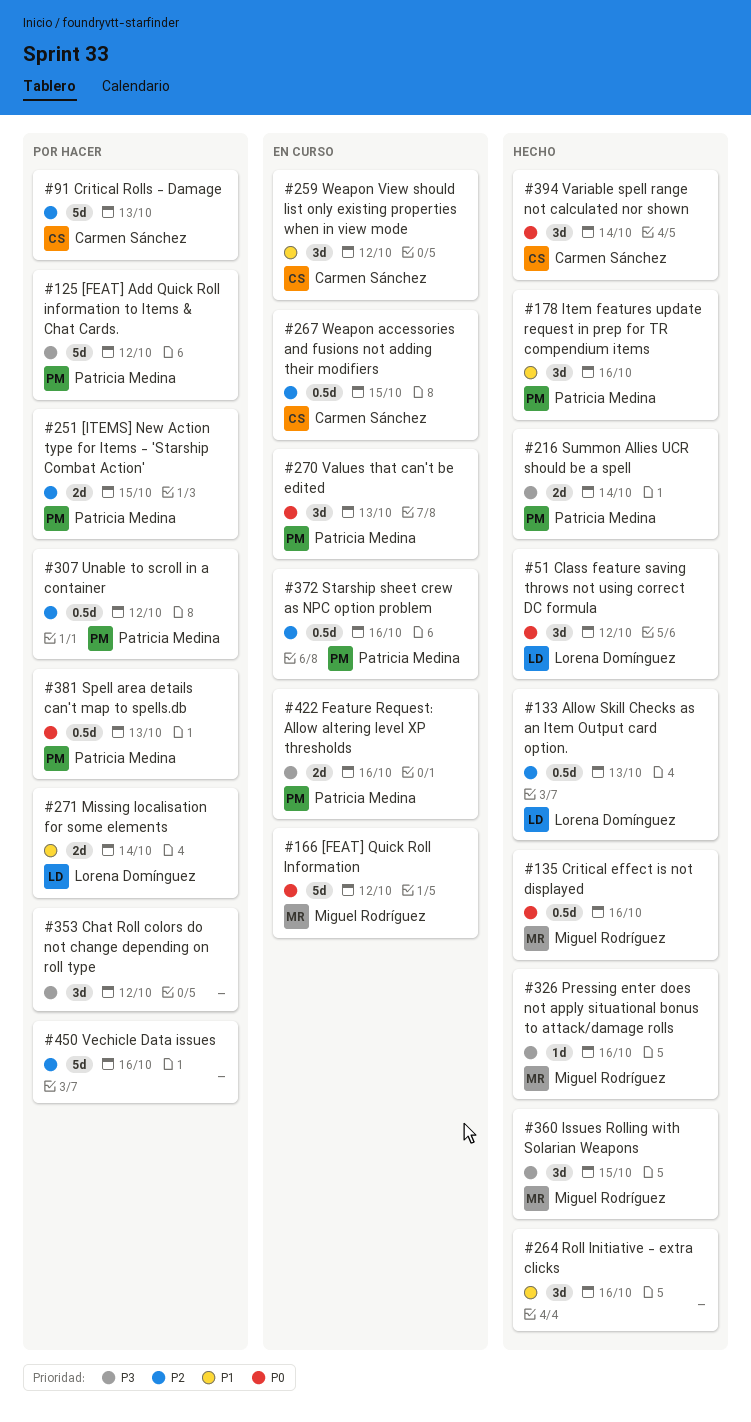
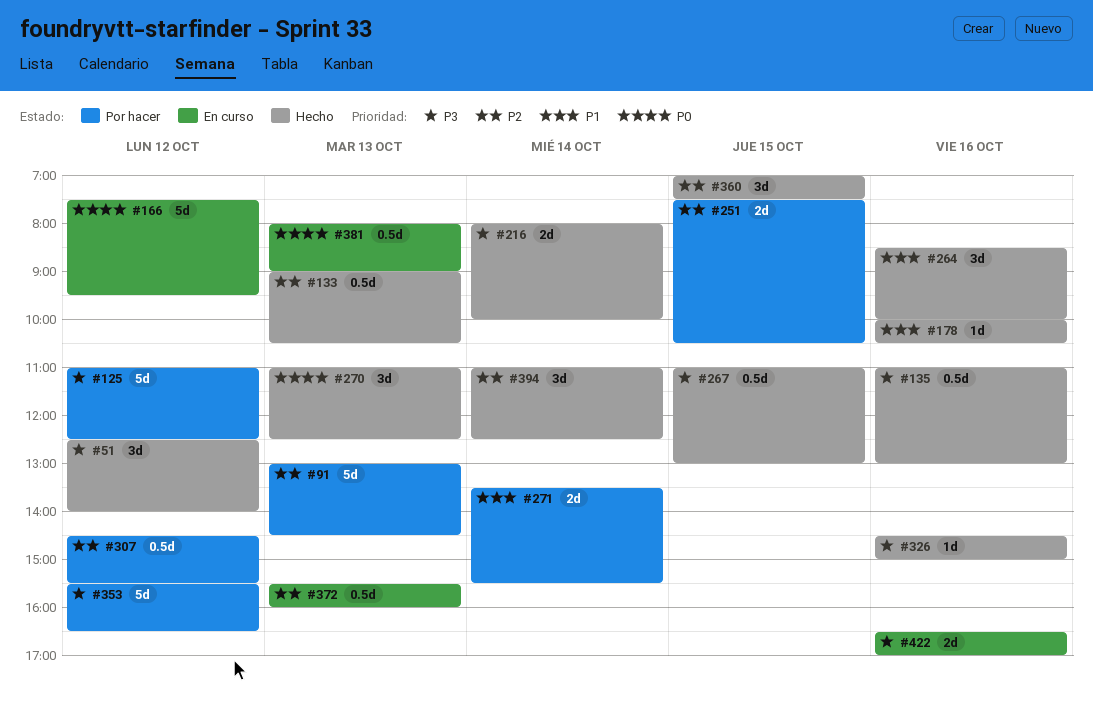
#51, priority: P0 -> P3
#135, priority: P0 -> P3
#178, estimate: 3d -> 1d
#259: present -> none
#267, status: En curso -> Hecho
#267, priority: P2 -> P3
#270, status: En curso -> Hecho
#353, estimate: 3d -> 5d
#360, priority: P3 -> P2
#372, day: Oct 16 -> Oct 13
#381, status: Por hacer -> En curso
#394, priority: P0 -> P2
#450: present -> none

